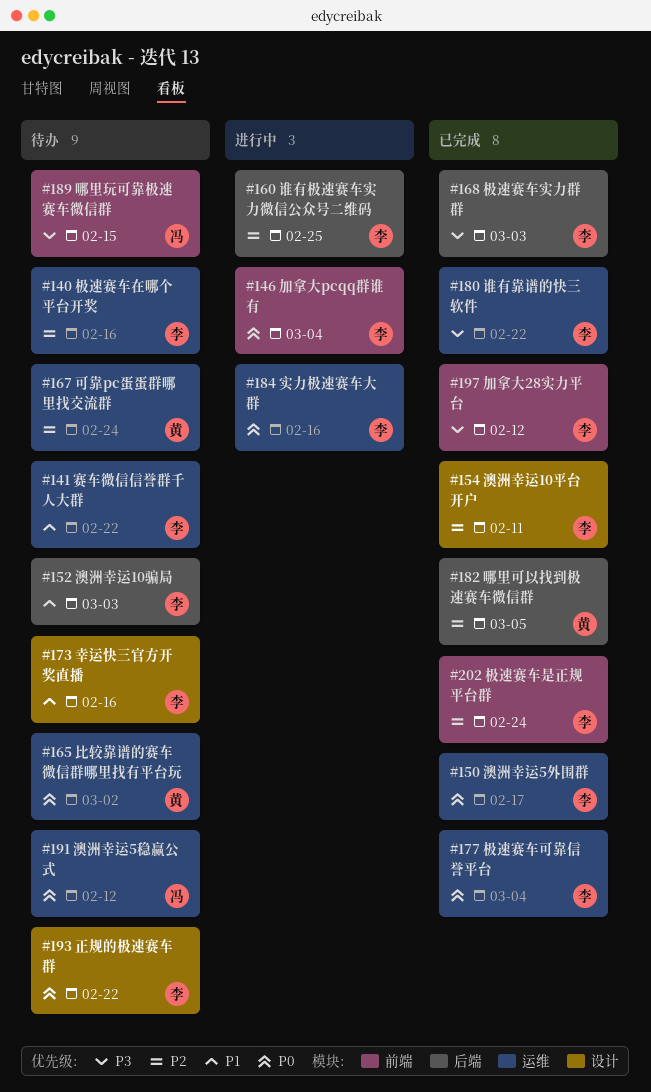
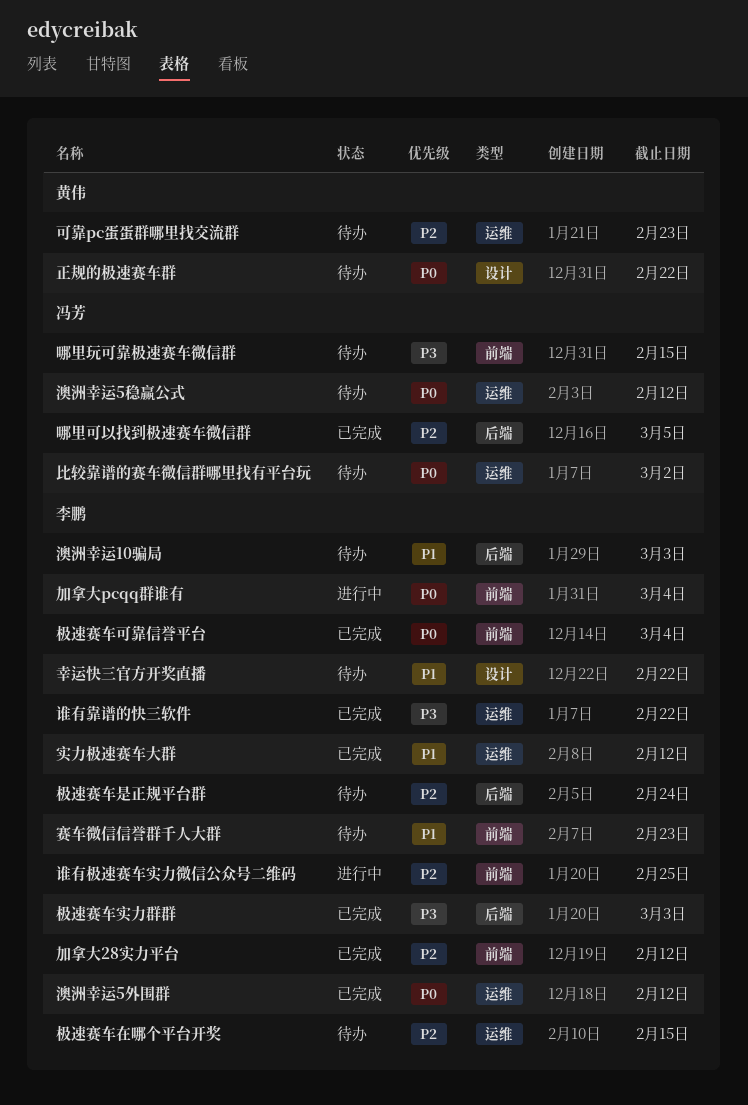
加拿大28实力平台, priority: P3 -> P2
可靠pc蛋蛋群哪里找交流群, due: Feb 24 -> Feb 23
哪里可以找到极速赛车微信群, owner: 黄伟 -> 冯芳
实力极速赛车大群, status: 进行中 -> 已完成
实力极速赛车大群, priority: P0 -> P1
实力极速赛车大群, due: Feb 16 -> Feb 12
幸运快三官方开奖直播, due: Feb 16 -> Feb 22
极速赛车可靠信誉平台, label: 运维 -> 前端
极速赛车在哪个平台开奖, due: Feb 16 -> Feb 15
极速赛车是正规平台群, status: 已完成 -> 待办
极速赛车是正规平台群, label: 前端 -> 后端
正规的极速赛车群, owner: 李鹏 -> 黄伟
比较靠谱的赛车微信群哪里找有平台玩, owner: 黄伟 -> 冯芳
澳洲幸运10平台开户: present -> none
澳洲幸运5外围群, due: Feb 17 -> Feb 12
谁有极速赛车实力微信公众号二维码, label: 后端 -> 前端
赛车微信信誉群千人大群, label: 运维 -> 前端
赛车微信信誉群千人大群, due: Feb 22 -> Feb 23

